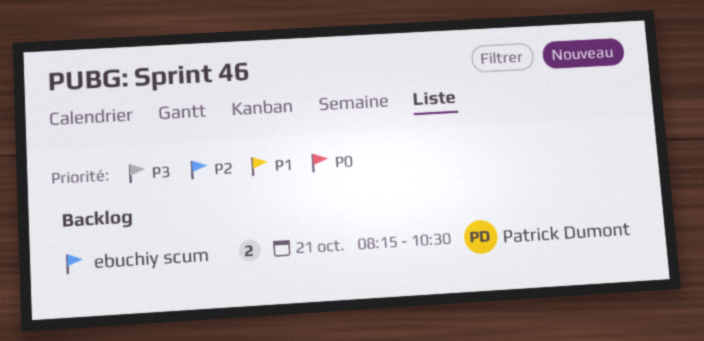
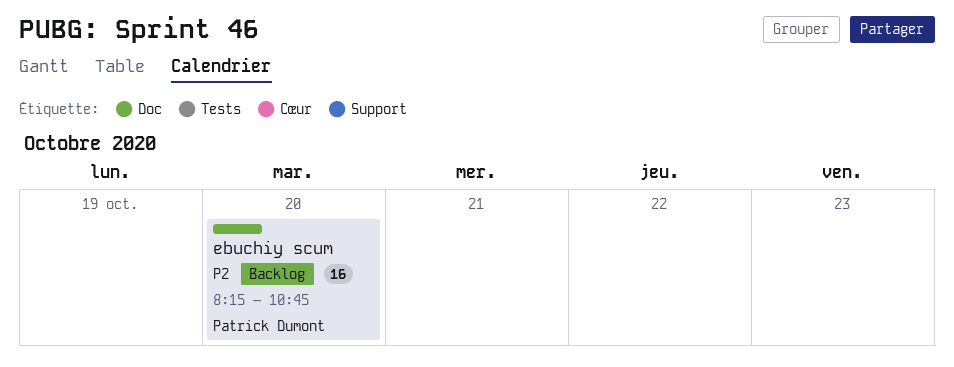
ebuchiy scum, estimate: 2 -> 16
ebuchiy scum, day: Oct 21 -> Oct 20
ebuchiy scum, ends: 10:30 -> 10:45

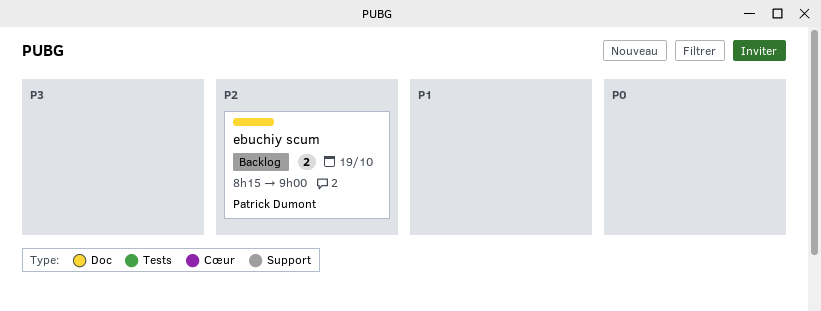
ebuchiy scum, estimate: 16 -> 2
ebuchiy scum, day: Oct 20 -> Oct 19
ebuchiy scum, ends: 10:45 -> 09:00

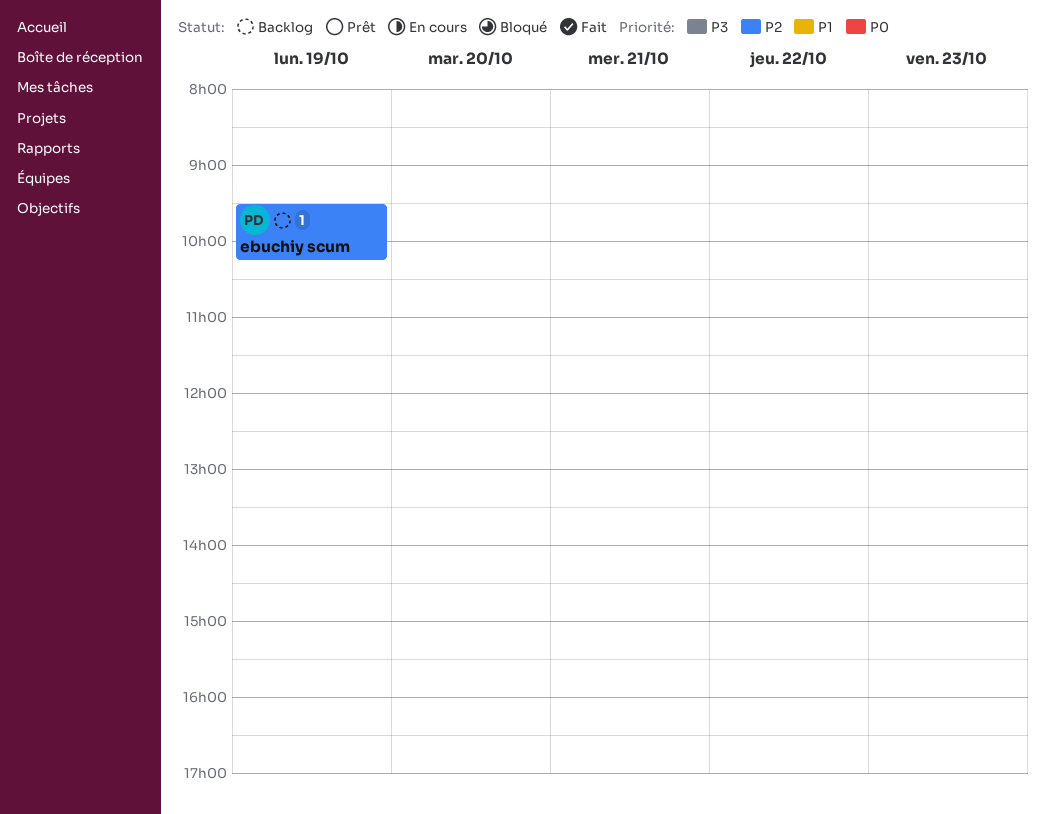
ebuchiy scum, estimate: 2 -> 1
ebuchiy scum, begins: 08:15 -> 09:30
ebuchiy scum, ends: 09:00 -> 10:15

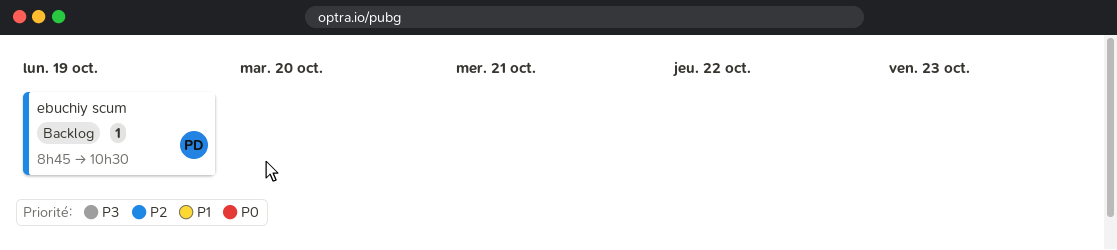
ebuchiy scum, begins: 09:30 -> 08:45
ebuchiy scum, ends: 10:15 -> 10:30

